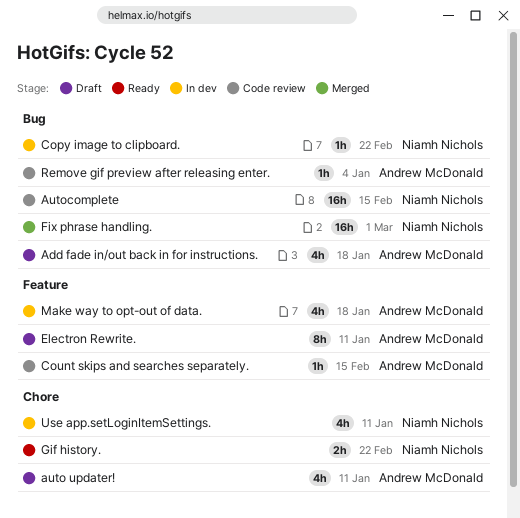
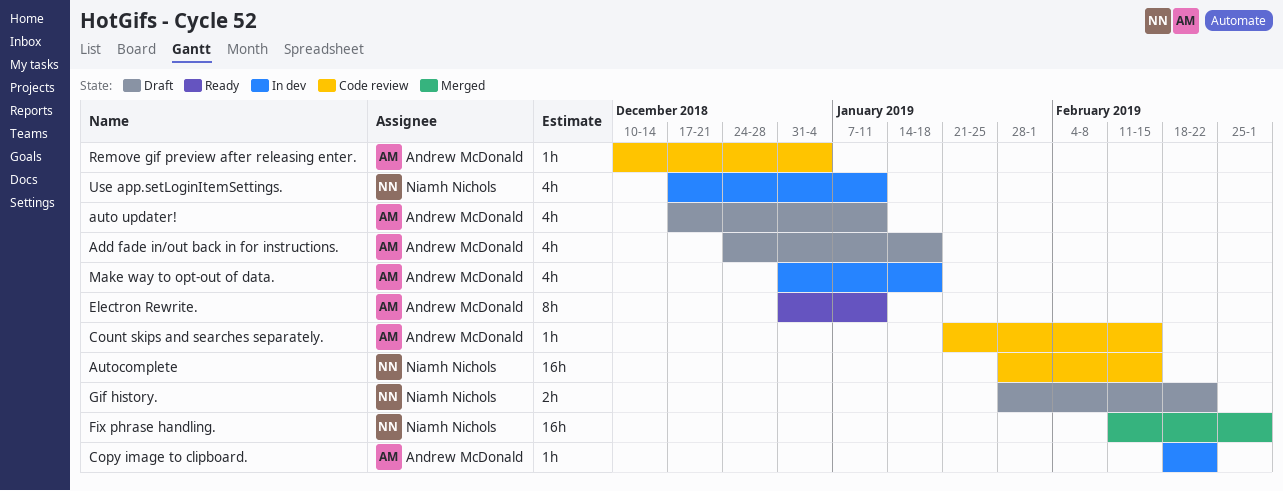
Copy image to clipboard., owner: Niamh Nichols -> Andrew McDonald
Electron Rewrite., status: Draft -> Ready
Gif history., status: Ready -> Draft

